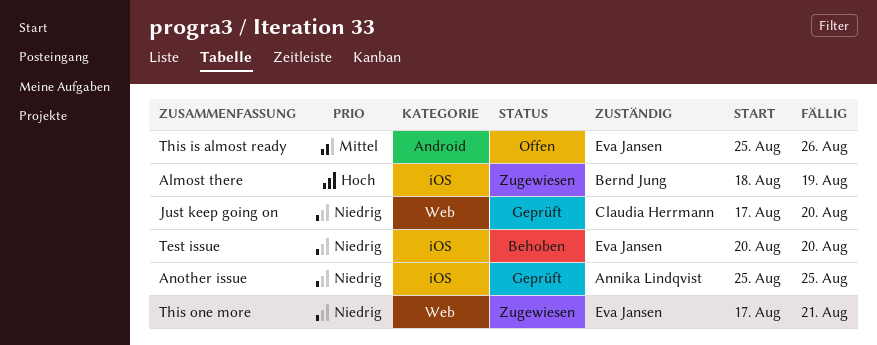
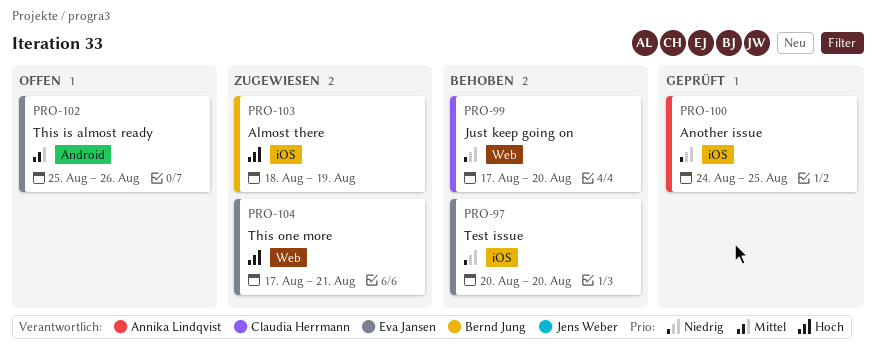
Another issue, start: Aug 25 -> Aug 24
Just keep going on, status: Geprüft -> Behoben
This one more, priority: Niedrig -> Hoch

